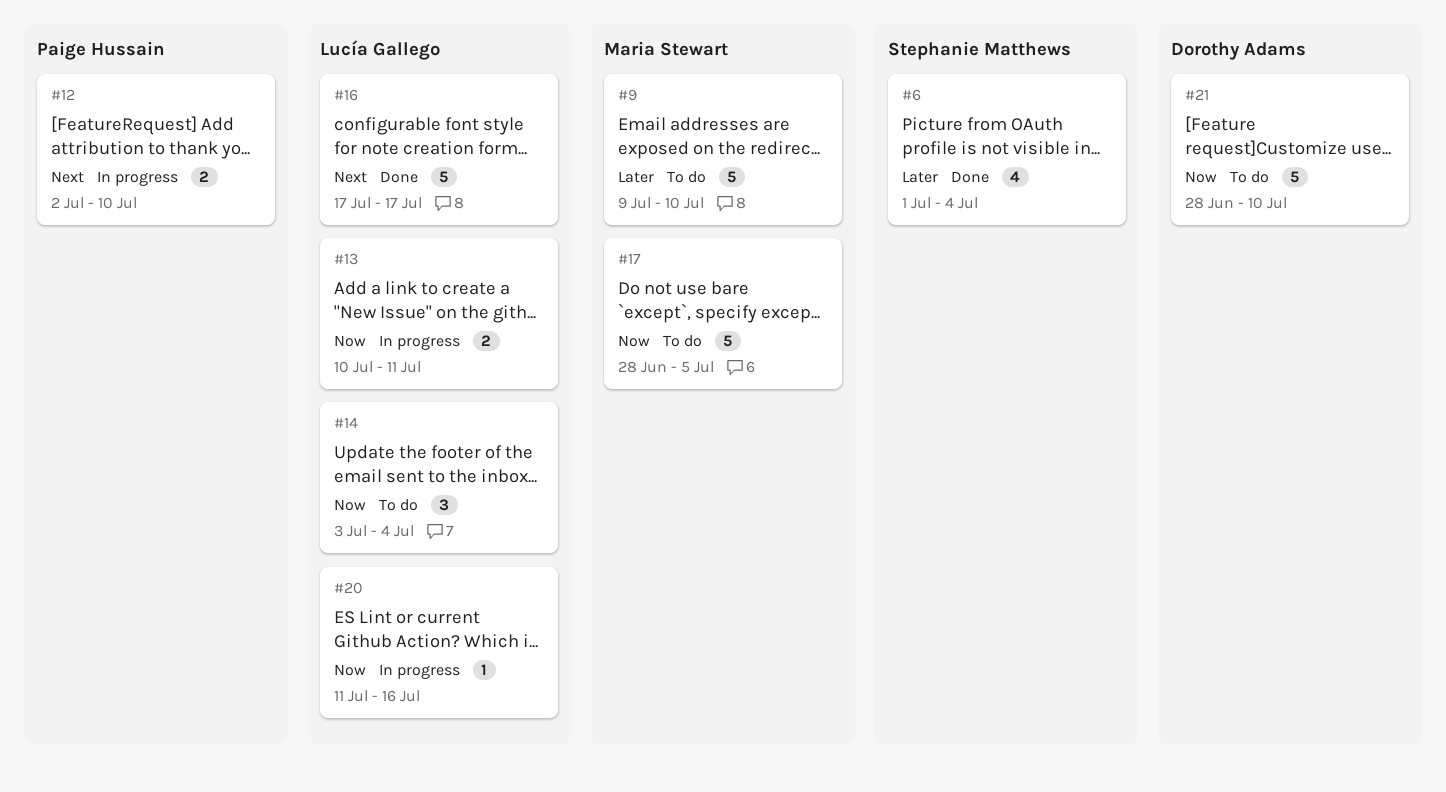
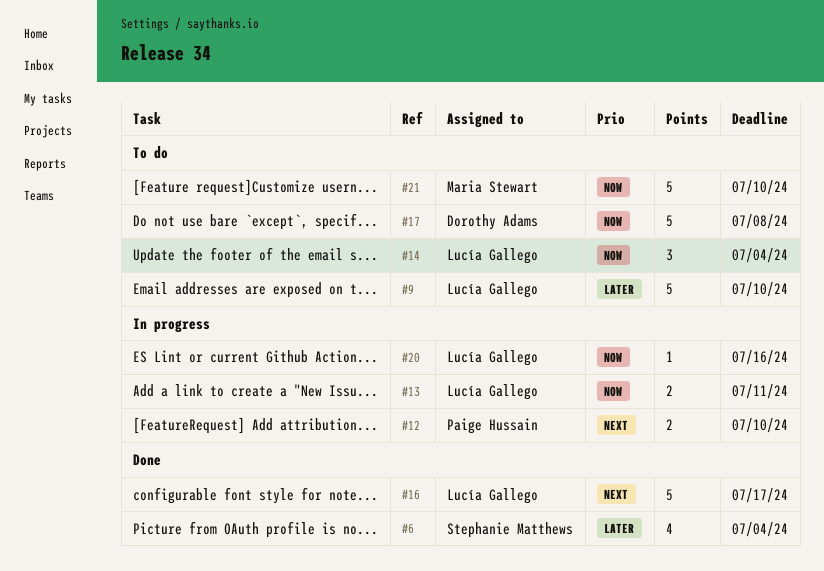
#9, owner: Maria Stewart -> Lucía Gallego
#17, owner: Maria Stewart -> Dorothy Adams
#17, due: Jul 5 -> Jul 8
#21, owner: Dorothy Adams -> Maria Stewart

